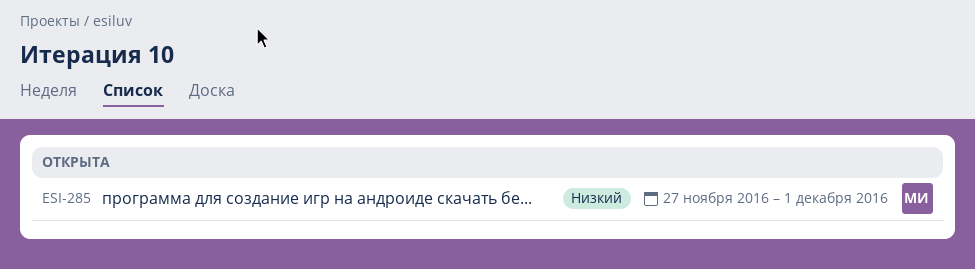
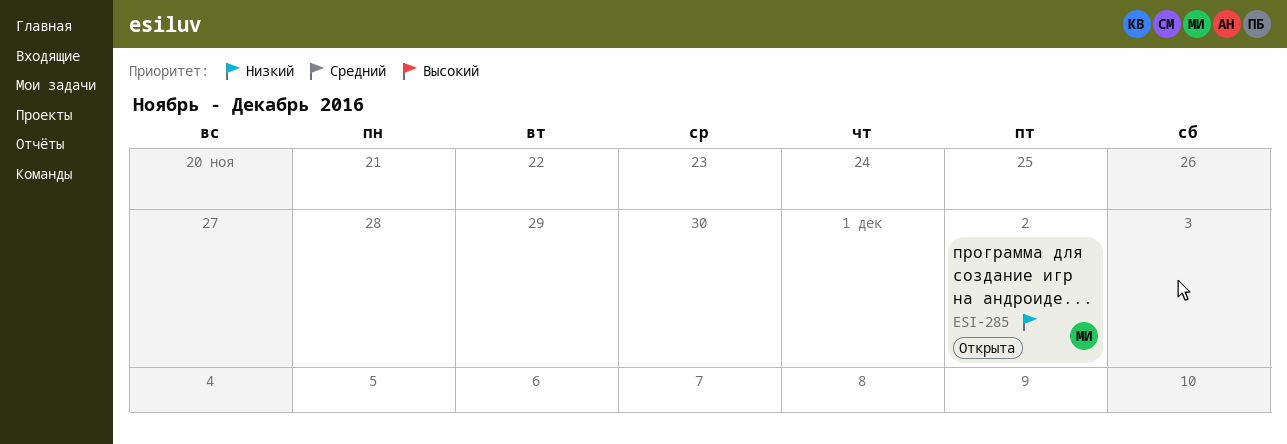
ESI-285, due: Dec 1 -> Dec 2

